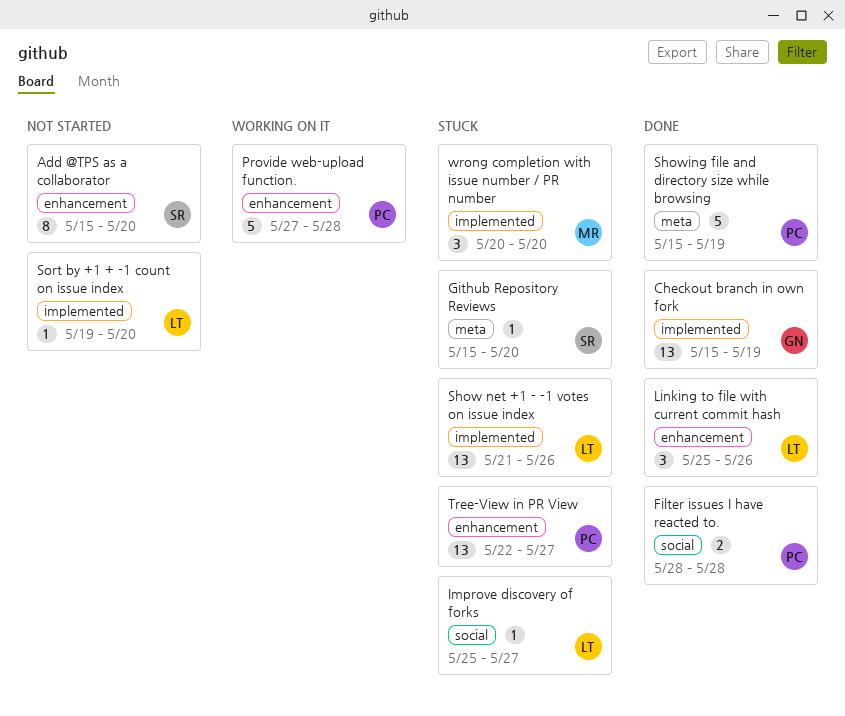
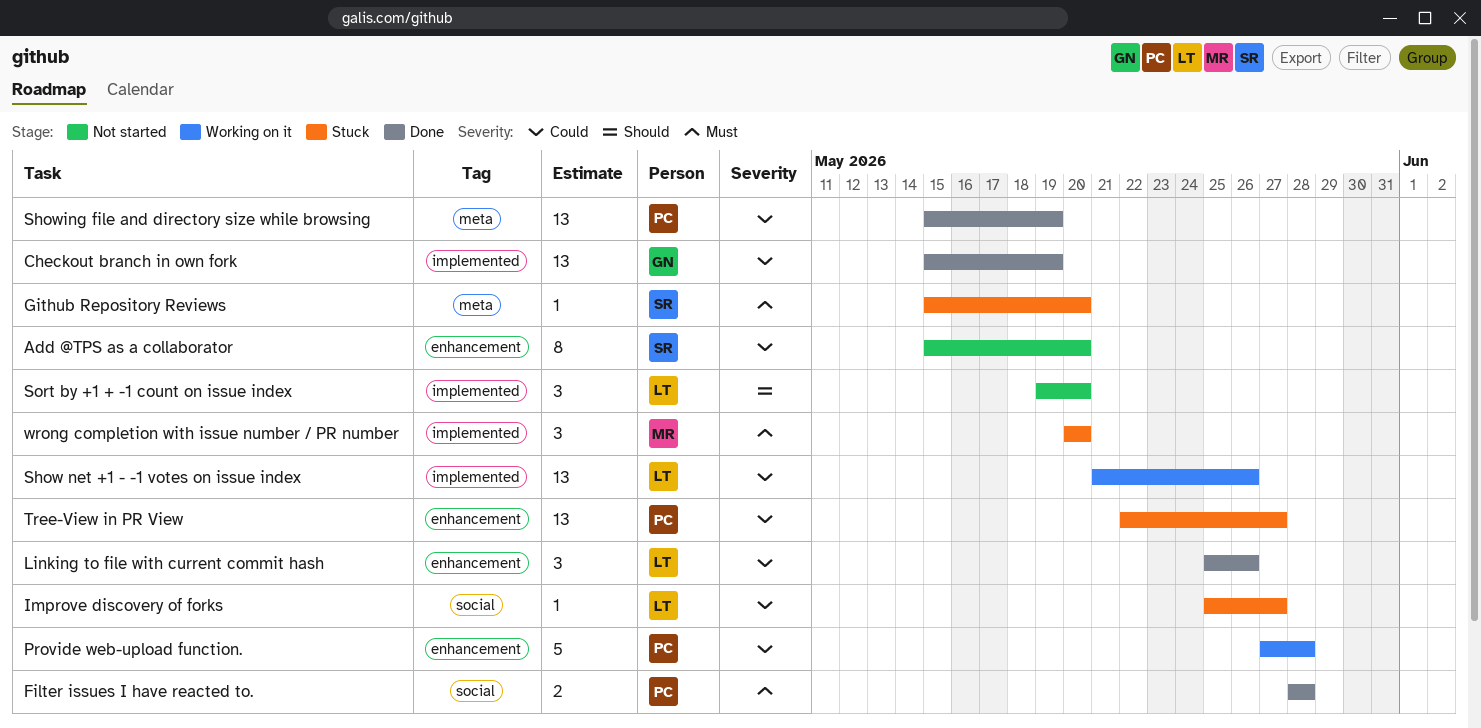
Show net +1 - -1 votes on issue index, status: Stuck -> Working on it
Showing file and directory size while browsing, estimate: 5 -> 13
Sort by +1 + -1 count on issue index, estimate: 1 -> 3

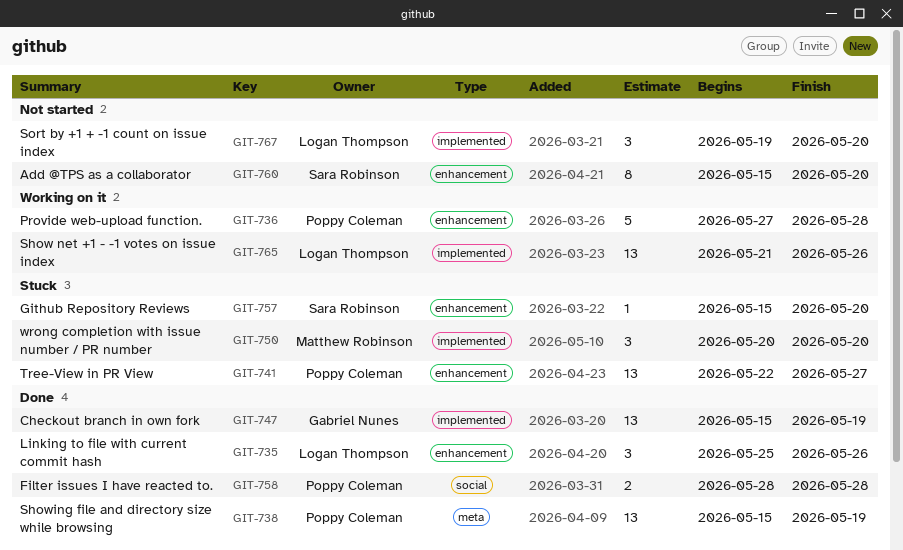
Github Repository Reviews, label: meta -> enhancement
Improve discovery of forks: present -> none

